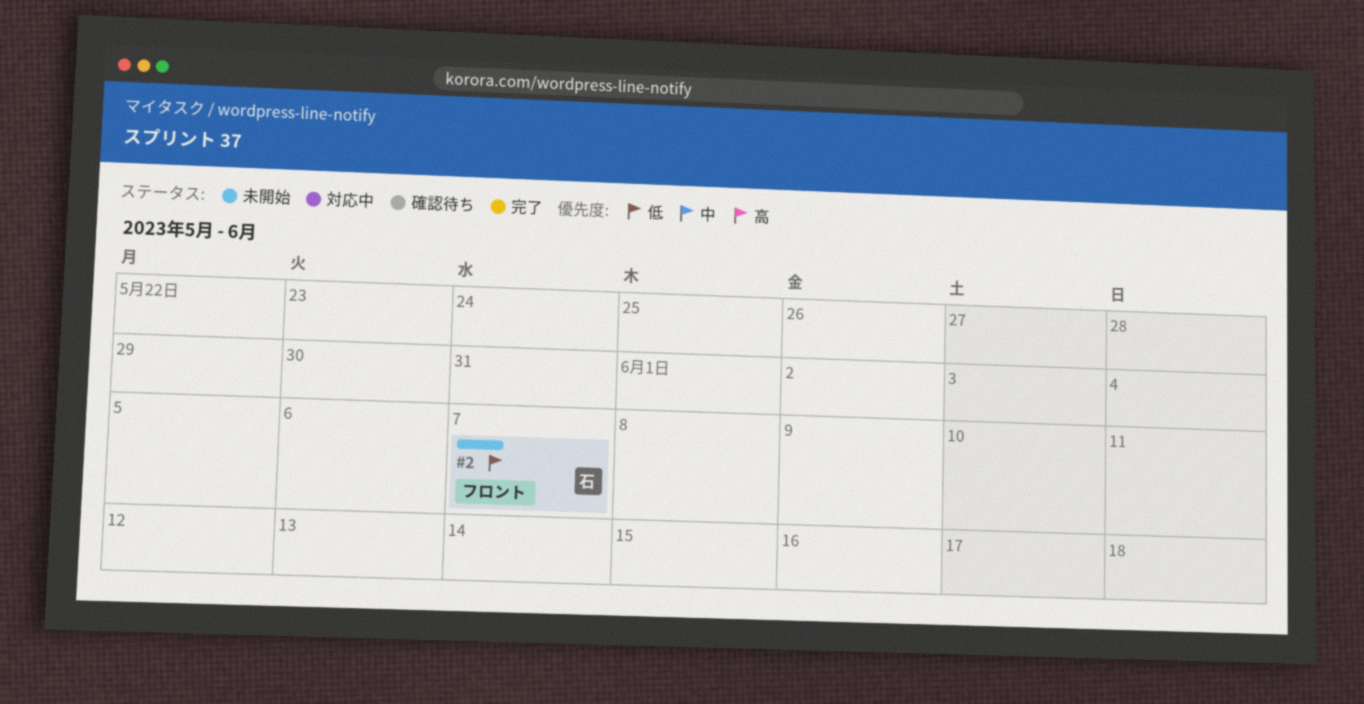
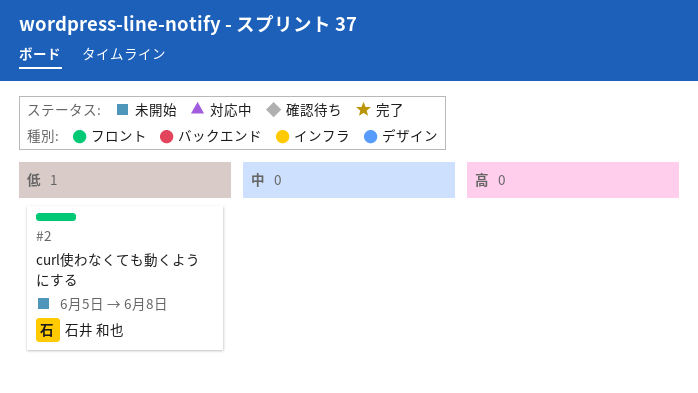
#2, due: Jun 7 -> Jun 8

